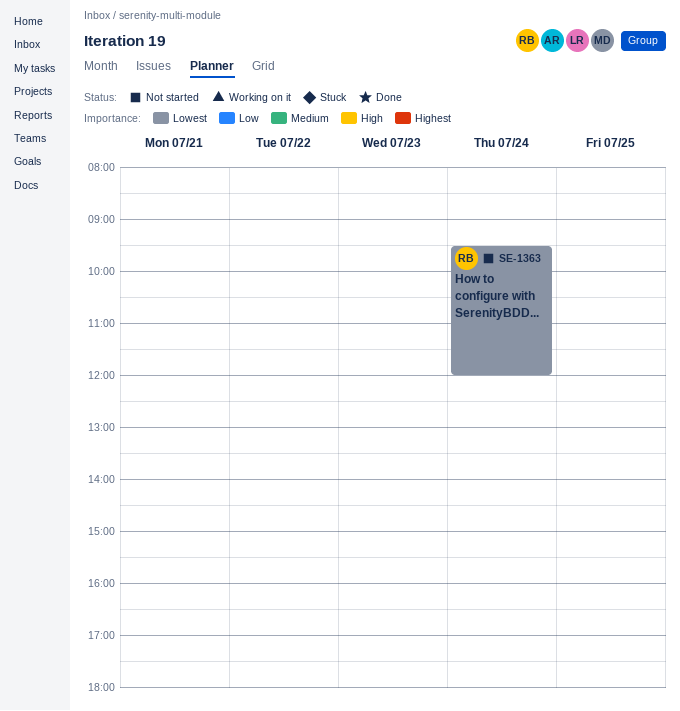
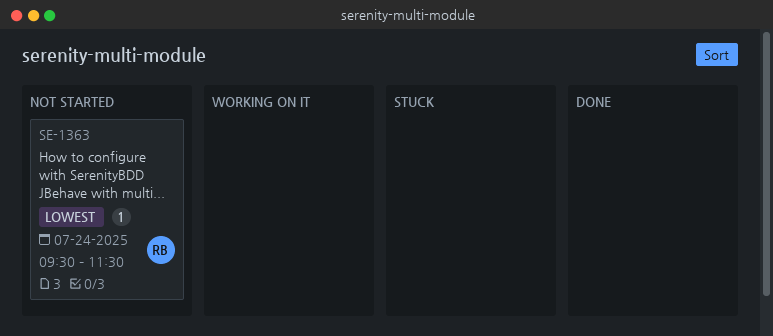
SE-1363, ends: 12:00 -> 11:30

